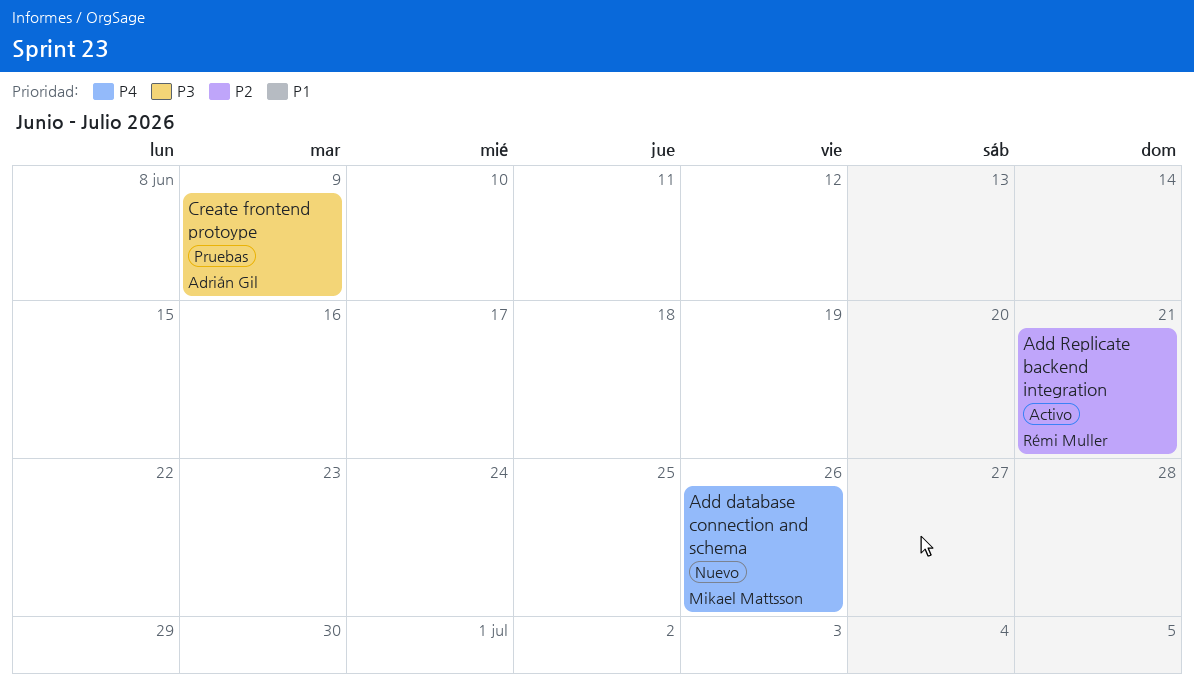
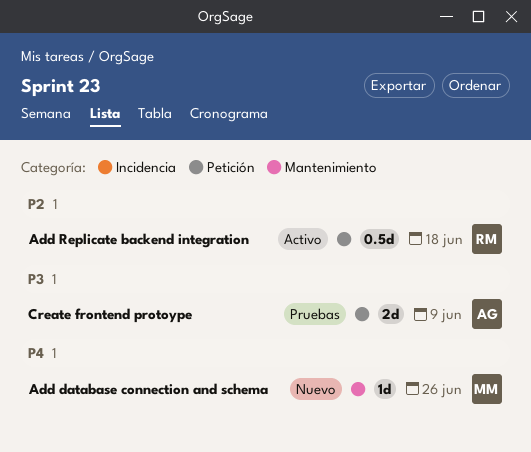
Add Replicate backend integration, due: Jun 21 -> Jun 18

